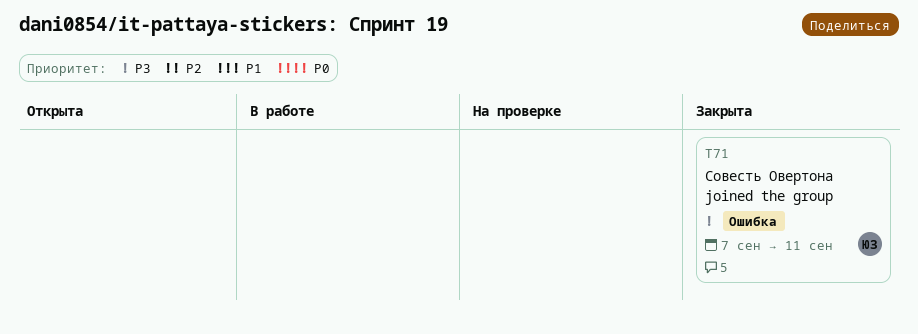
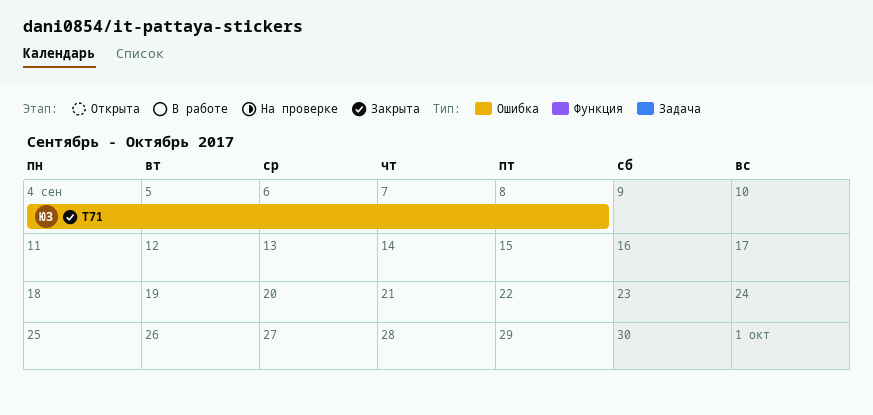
T71, start: Sep 7 -> Sep 4
T71, due: Sep 11 -> Sep 8

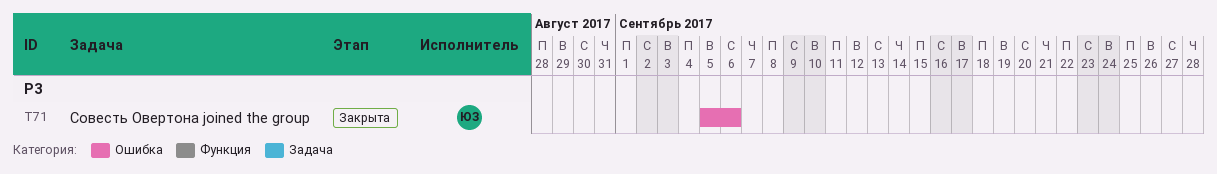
T71, start: Sep 4 -> Sep 5
T71, due: Sep 8 -> Sep 6

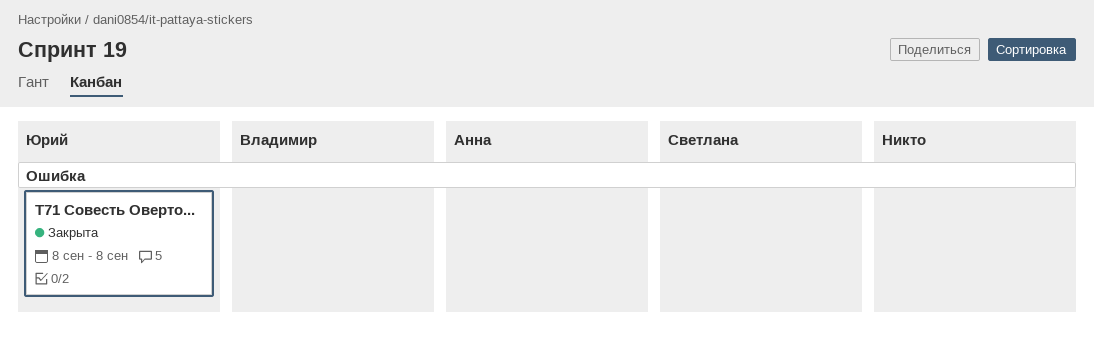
T71, start: Sep 5 -> Sep 8
T71, due: Sep 6 -> Sep 8

